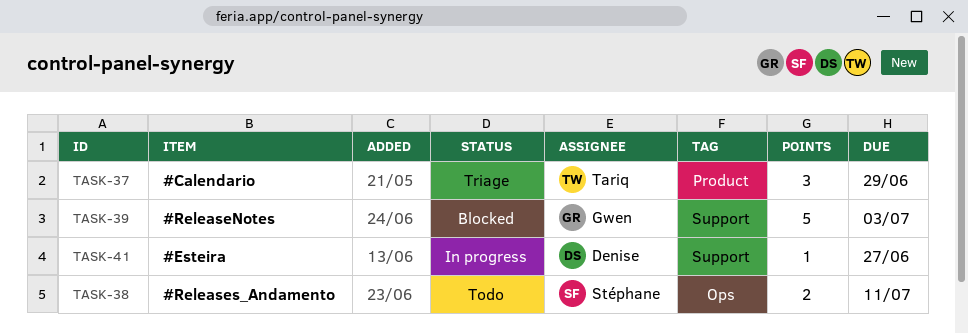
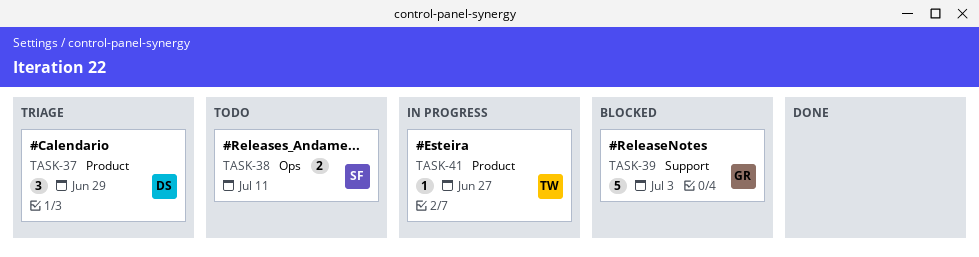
TASK-37, owner: Tariq -> Denise
TASK-41, owner: Denise -> Tariq
TASK-41, label: Support -> Product

